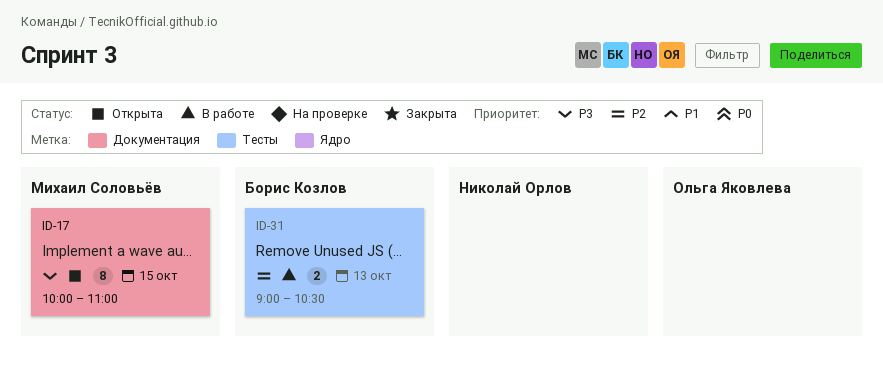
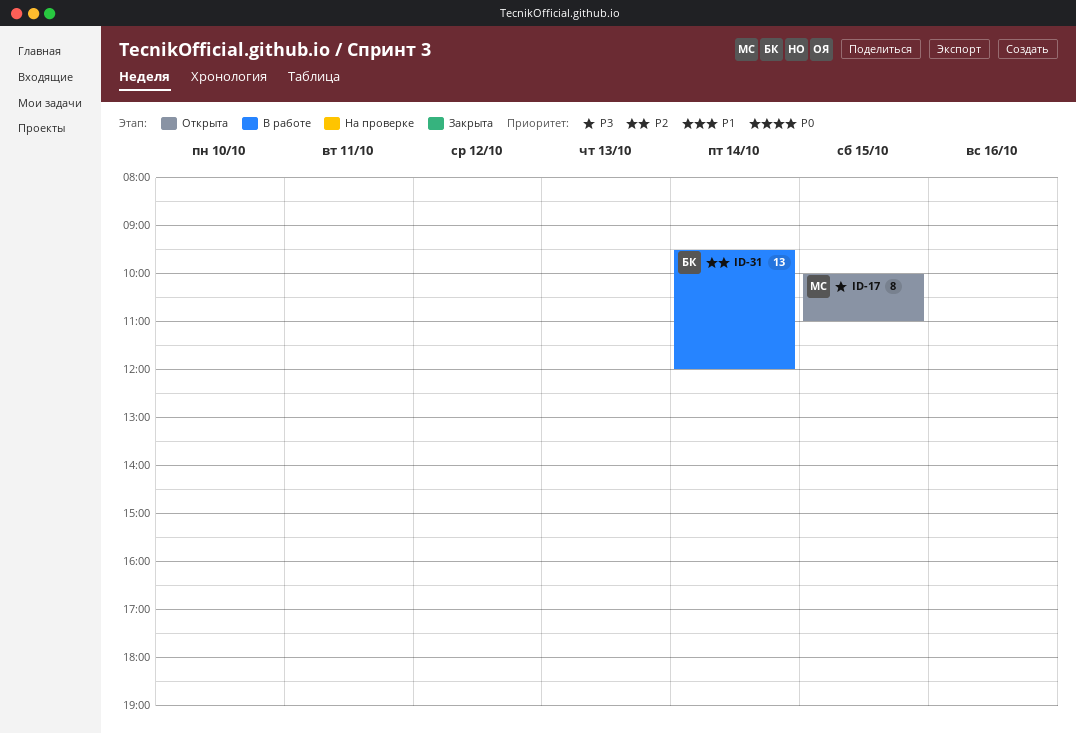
ID-31, estimate: 2 -> 13
ID-31, day: Oct 13 -> Oct 14
ID-31, begins: 09:00 -> 09:30
ID-31, ends: 10:30 -> 12:00

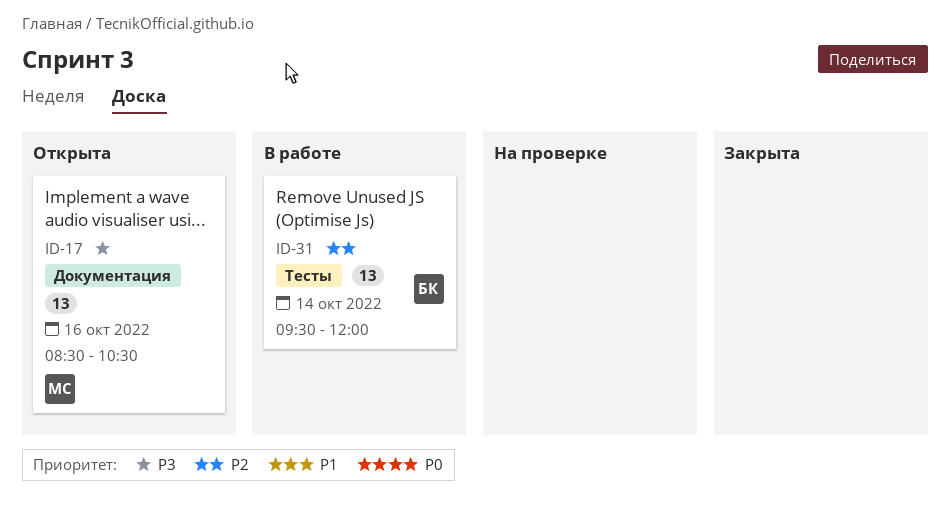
ID-17, estimate: 8 -> 13
ID-17, day: Oct 15 -> Oct 16
ID-17, begins: 10:00 -> 08:30
ID-17, ends: 11:00 -> 10:30

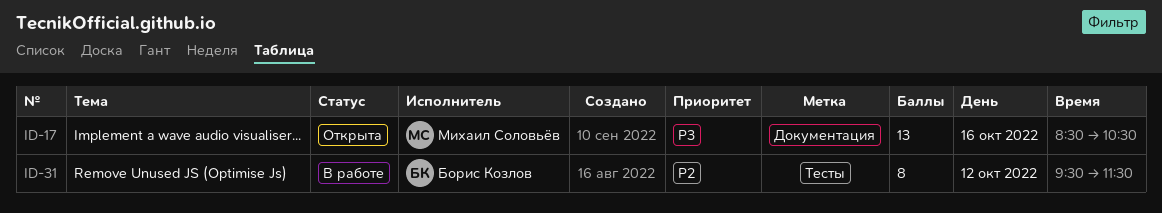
ID-31, estimate: 13 -> 8
ID-31, day: Oct 14 -> Oct 12
ID-31, ends: 12:00 -> 11:30

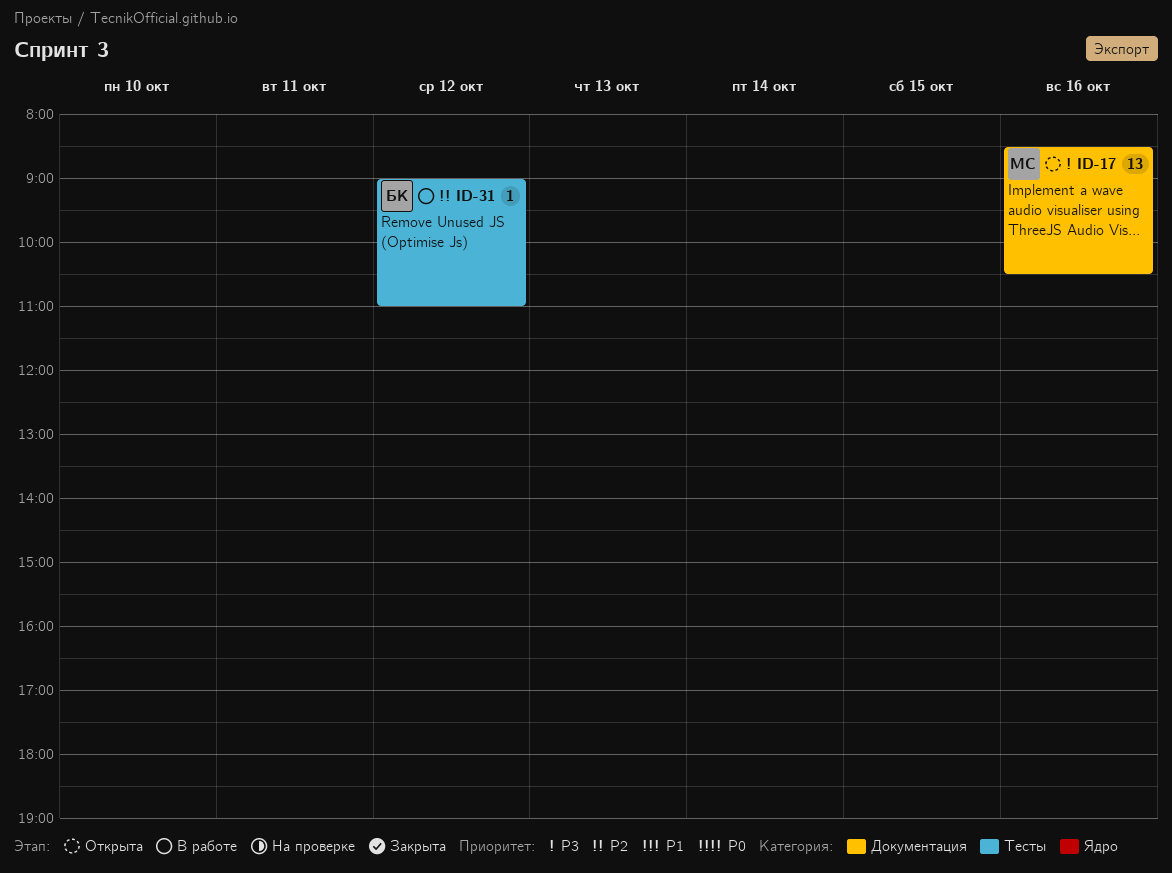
ID-31, estimate: 8 -> 1
ID-31, begins: 09:30 -> 09:00
ID-31, ends: 11:30 -> 11:00

